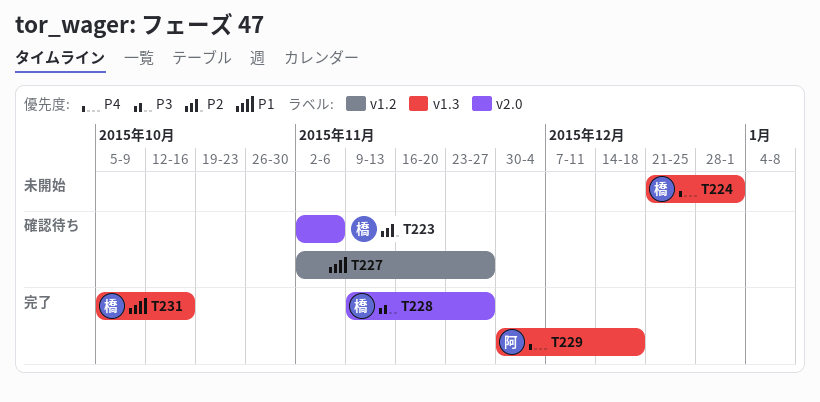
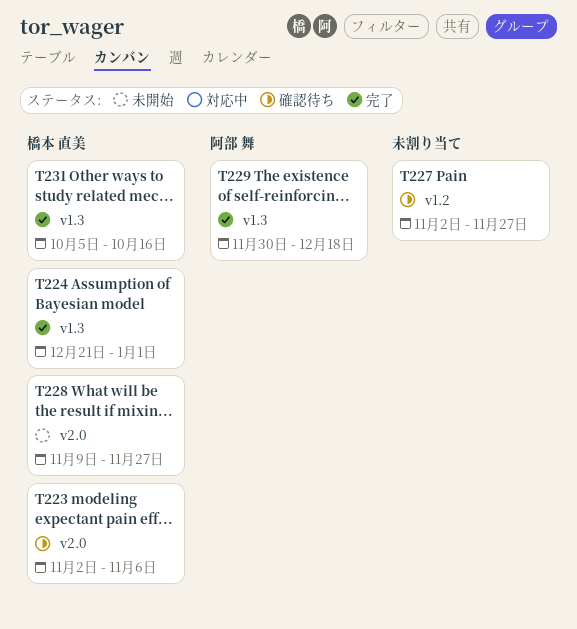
T224, status: 未開始 -> 完了
T228, status: 完了 -> 未開始

